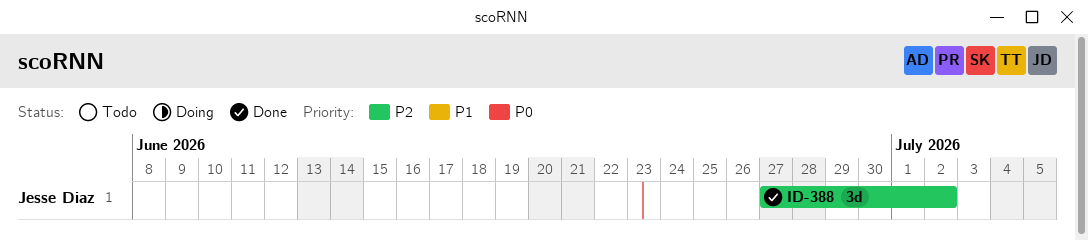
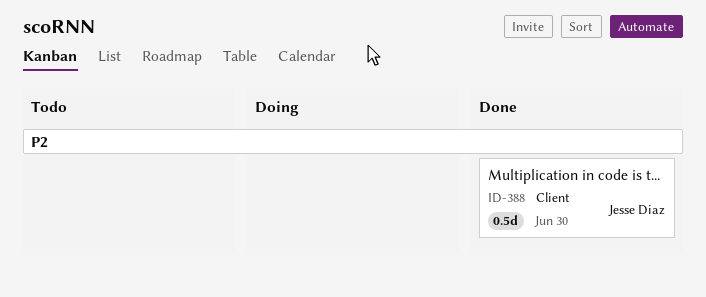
ID-388, estimate: 3d -> 0.5d
ID-388, due: Jul 2 -> Jun 30

